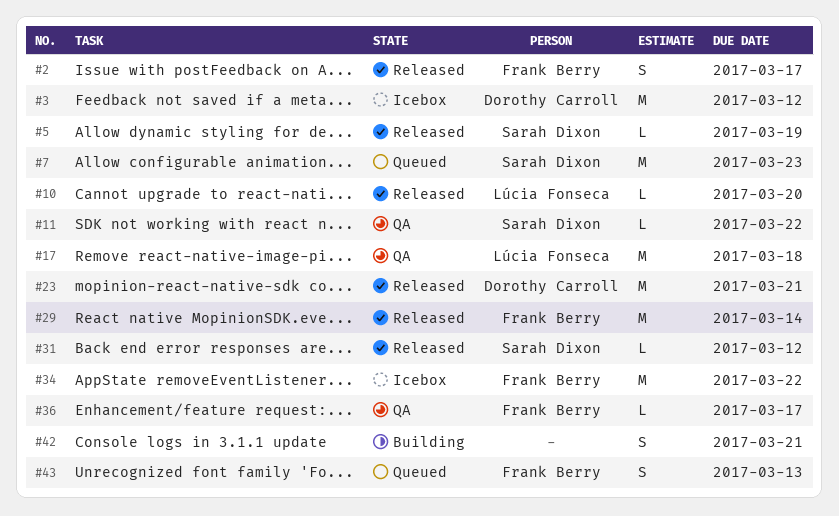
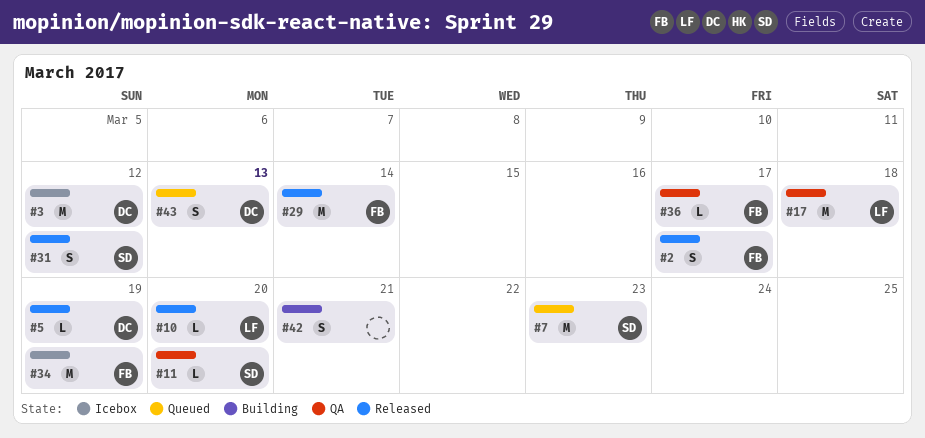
#5, owner: Sarah Dixon -> Dorothy Carroll
#11, due: Mar 22 -> Mar 20
#23: present -> none
#31, estimate: L -> S
#34, due: Mar 22 -> Mar 19
#43, owner: Frank Berry -> Dorothy Carroll

